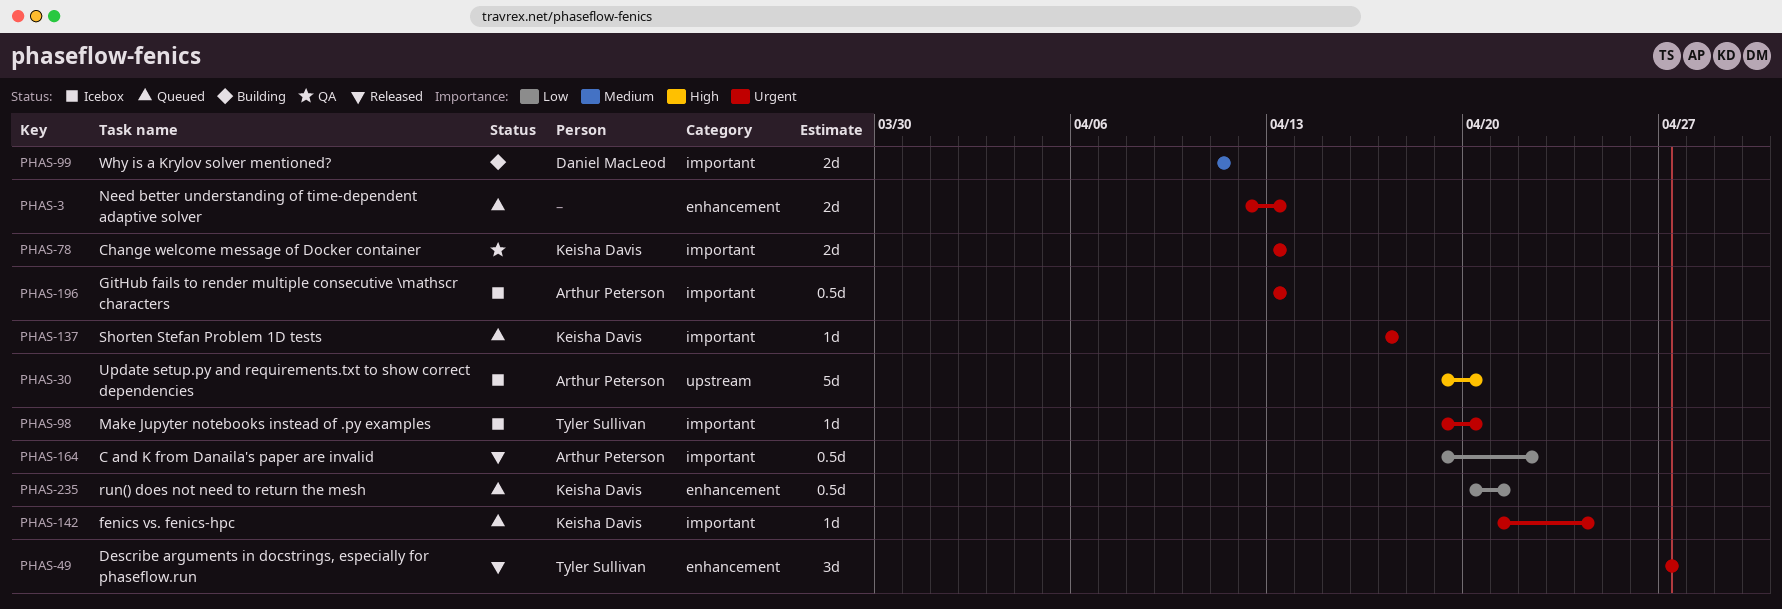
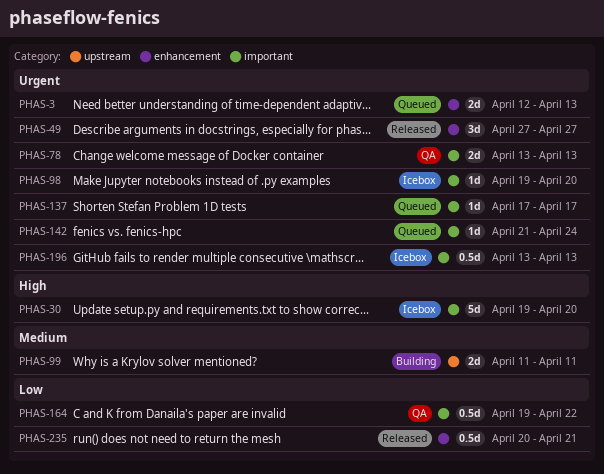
PHAS-30, label: upstream -> important
PHAS-99, label: important -> upstream
PHAS-164, status: Released -> QA
PHAS-235, status: Queued -> Released

